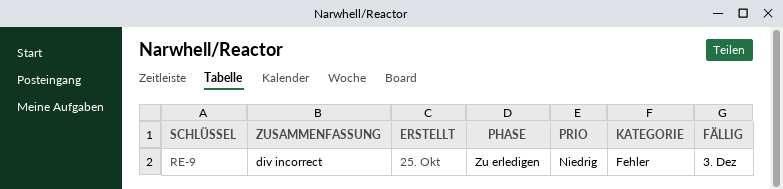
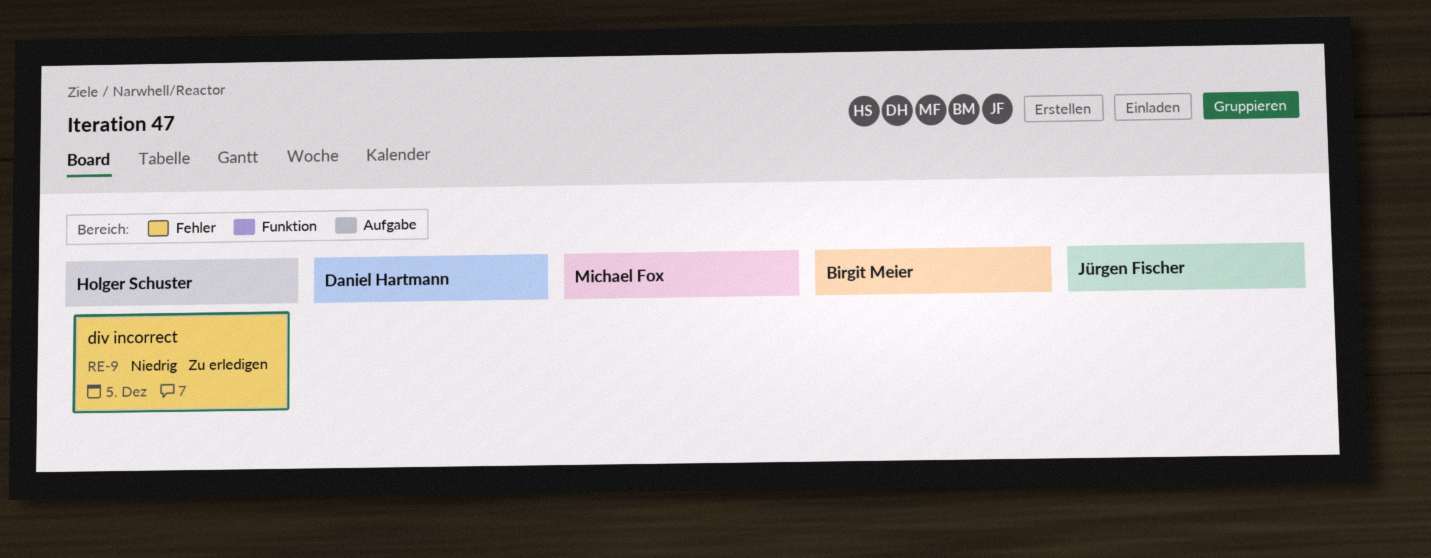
RE-9, due: Dec 3 -> Dec 5

